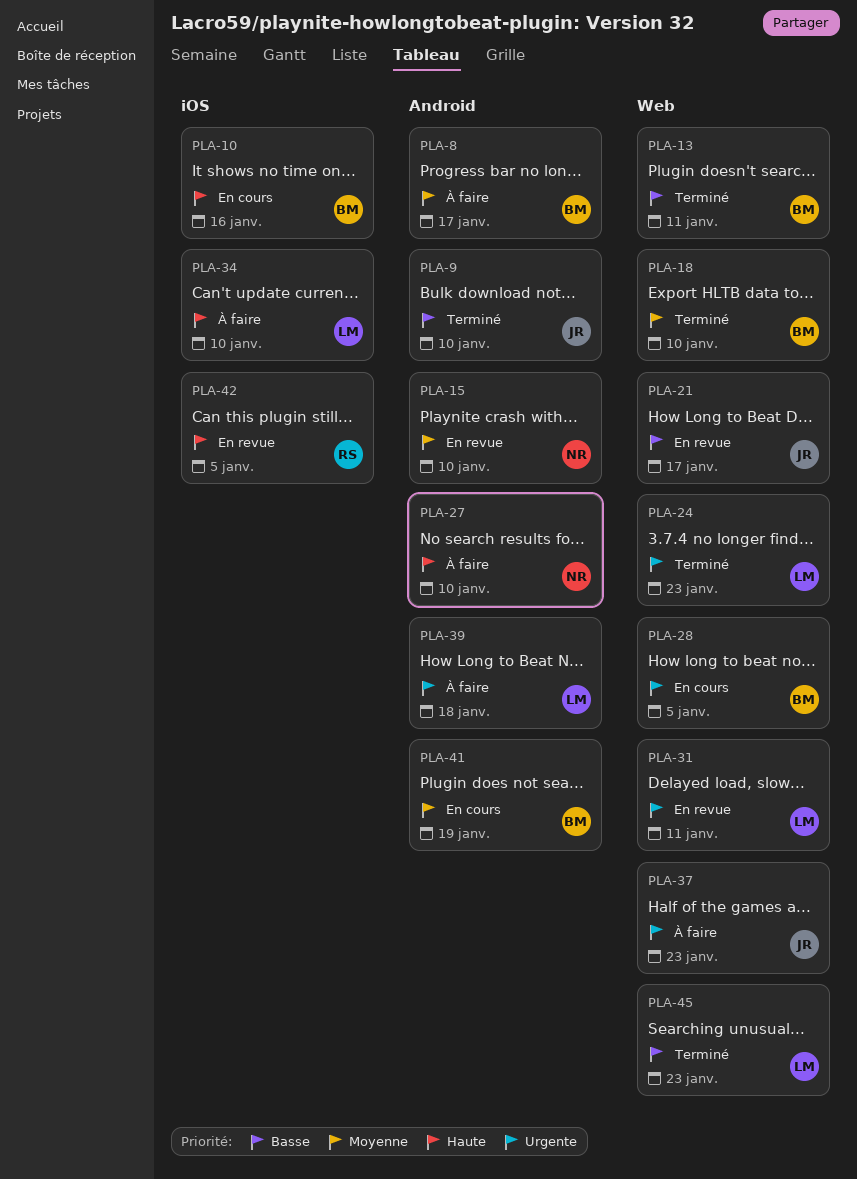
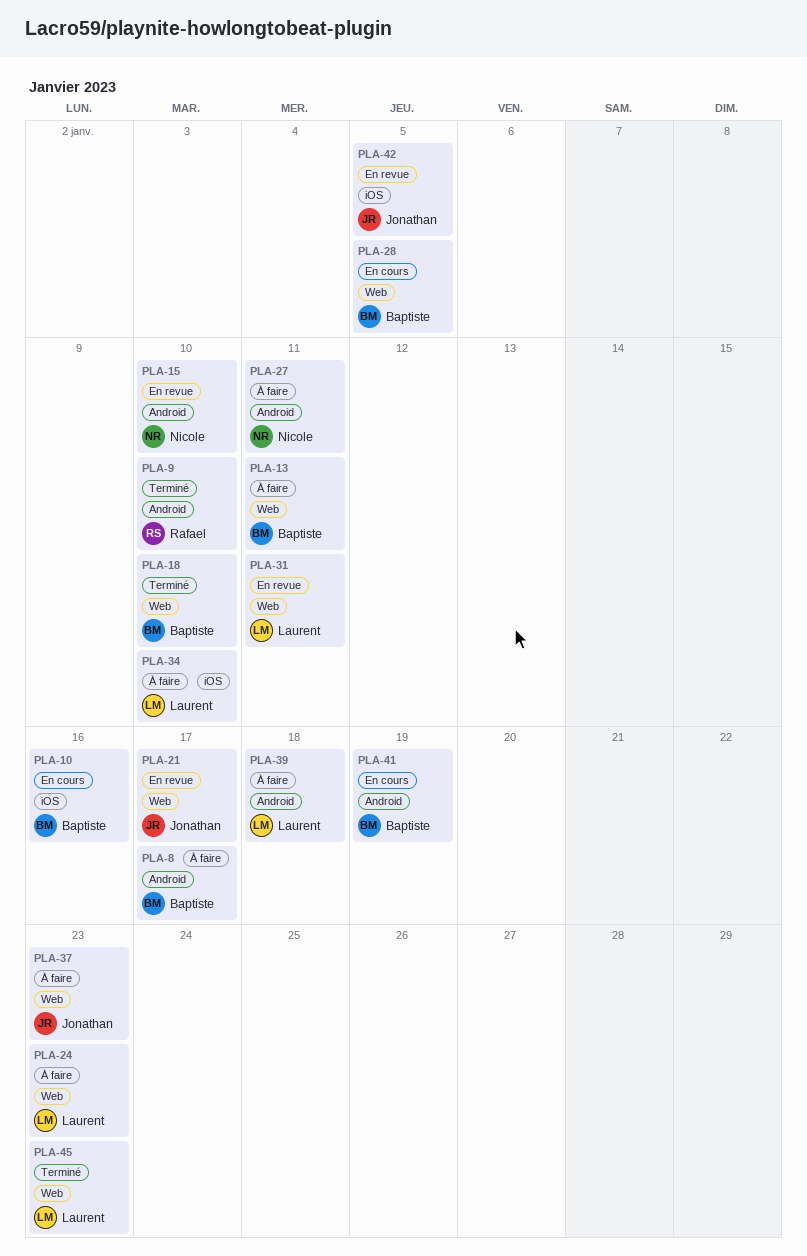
PLA-9, owner: Jonathan -> Rafael
PLA-13, status: Terminé -> À faire
PLA-24, status: Terminé -> À faire
PLA-27, due: Jan 10 -> Jan 11
PLA-42, owner: Rafael -> Jonathan

